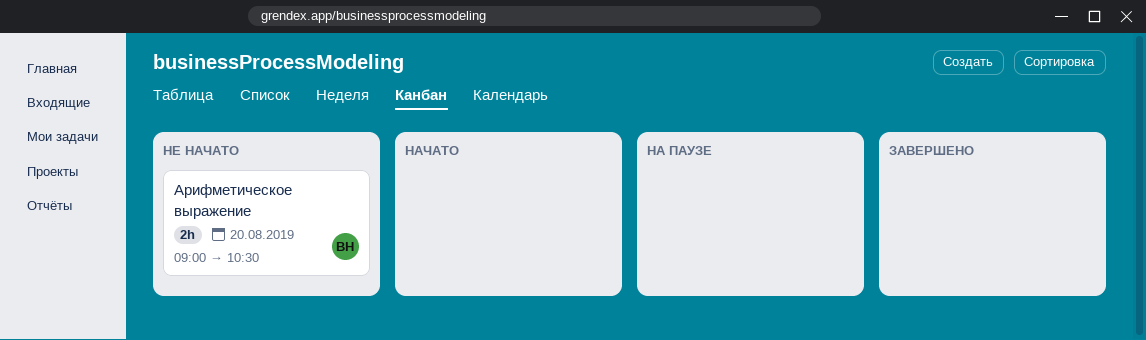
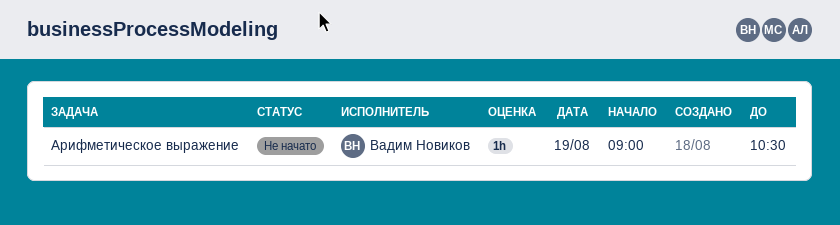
Арифметическое выражение, estimate: 2h -> 1h
Арифметическое выражение, day: Aug 20 -> Aug 19

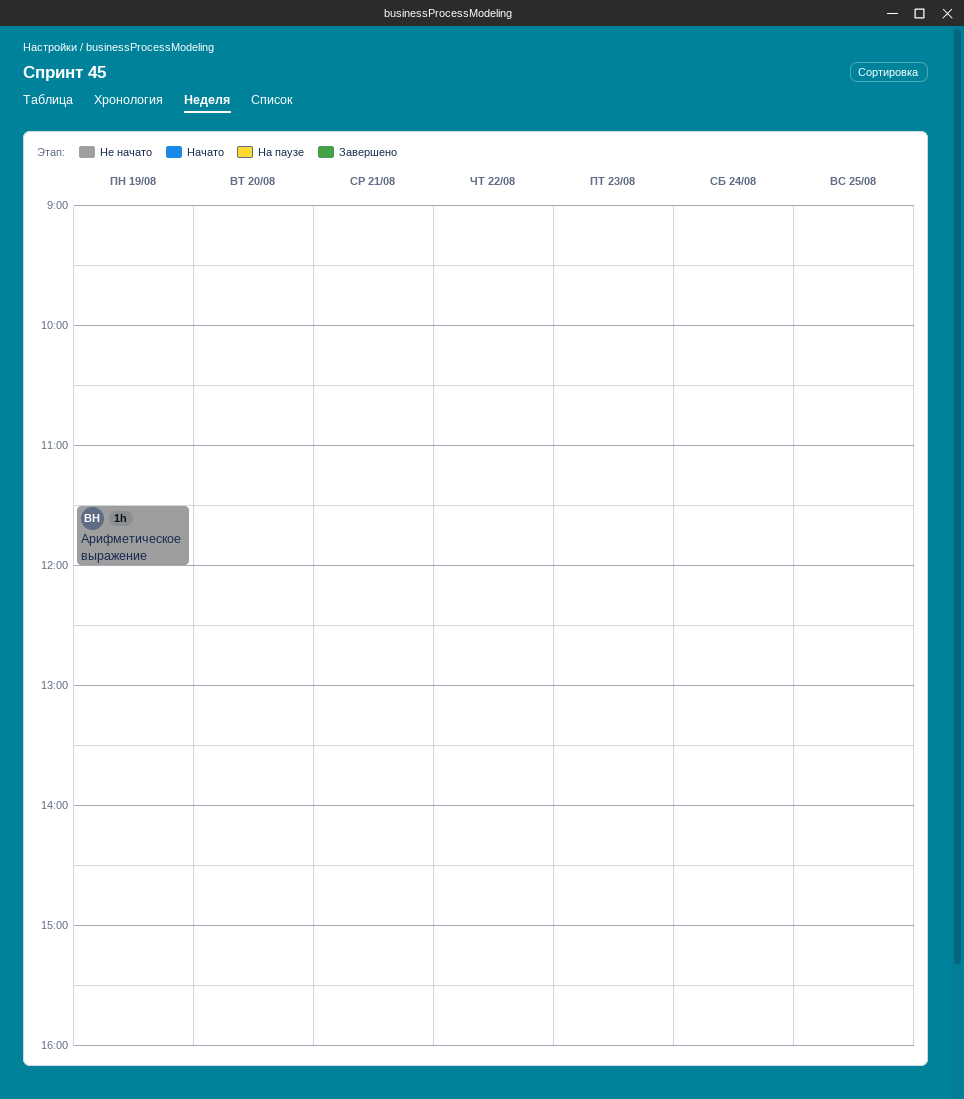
Арифметическое выражение, begins: 09:00 -> 11:30
Арифметическое выражение, ends: 10:30 -> 12:00

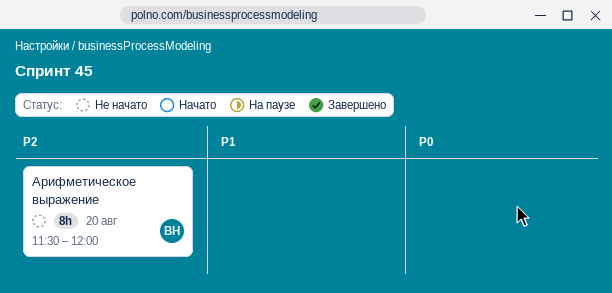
Арифметическое выражение, estimate: 1h -> 8h
Арифметическое выражение, day: Aug 19 -> Aug 20

